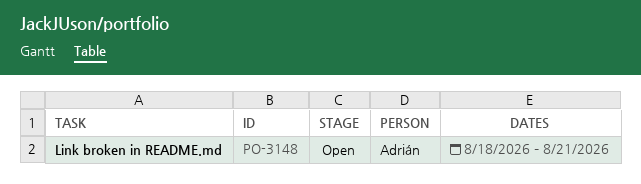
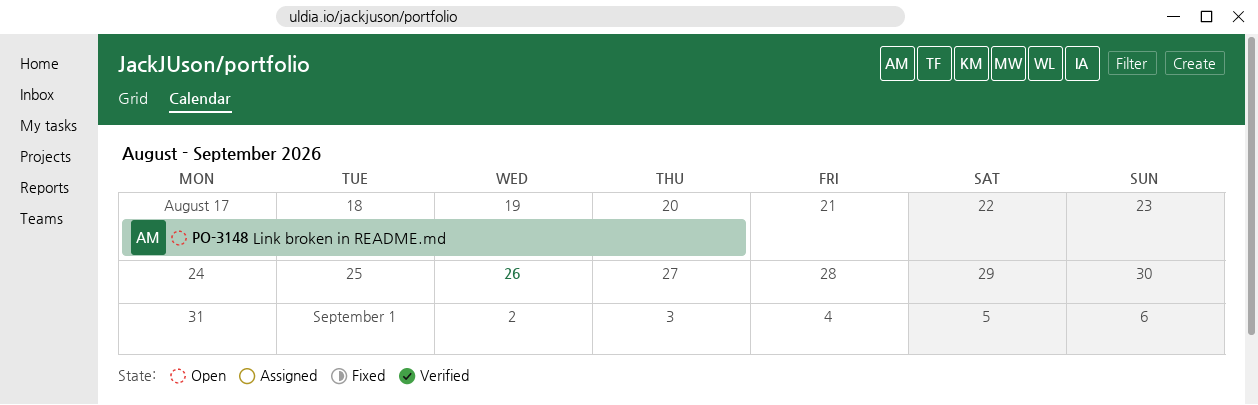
PO-3148, start: Aug 18 -> Aug 17
PO-3148, due: Aug 21 -> Aug 20

